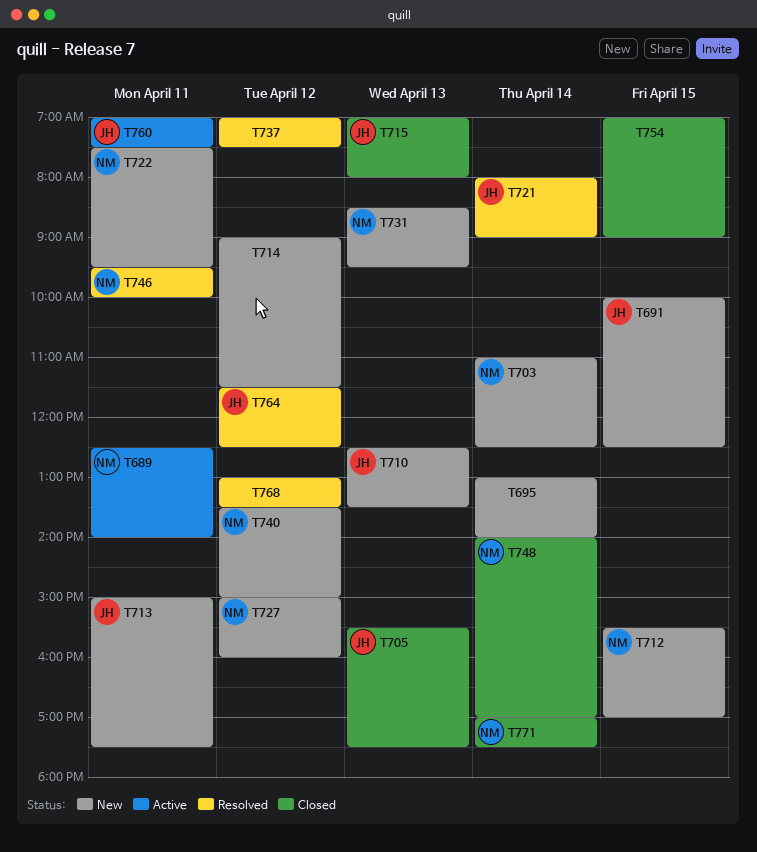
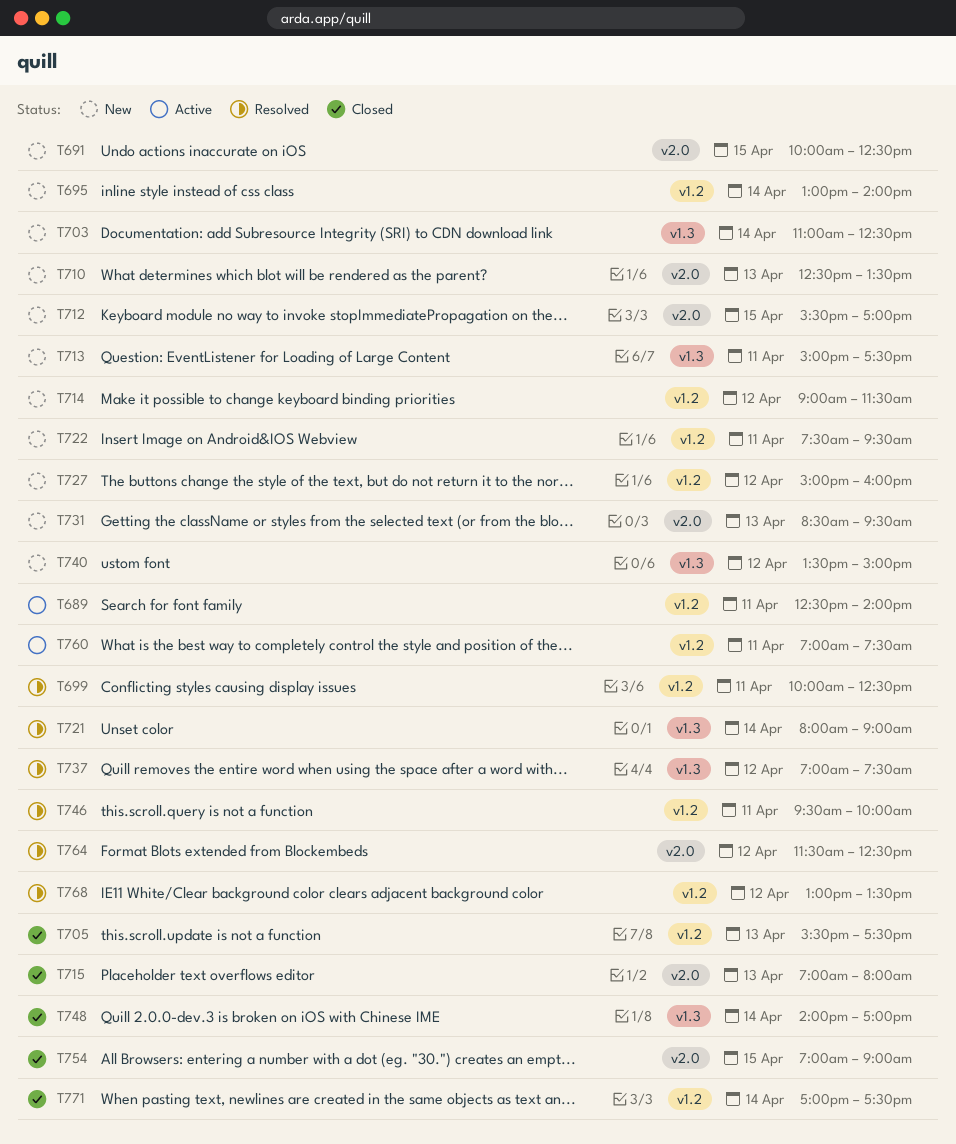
T699: none -> present

